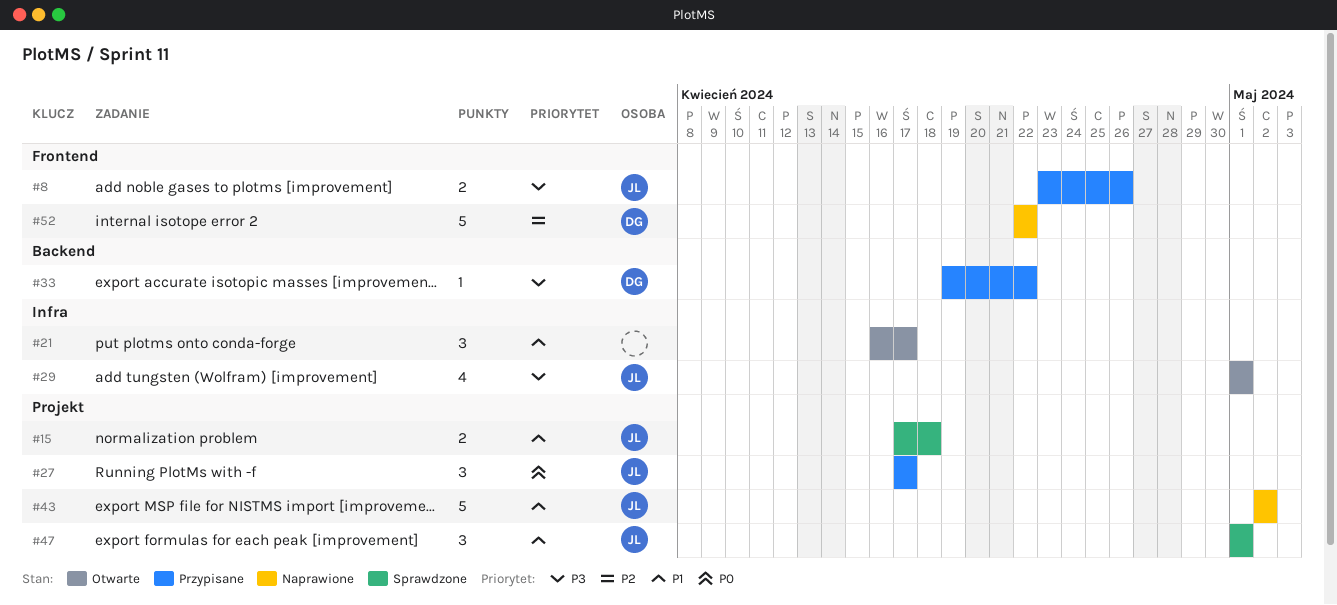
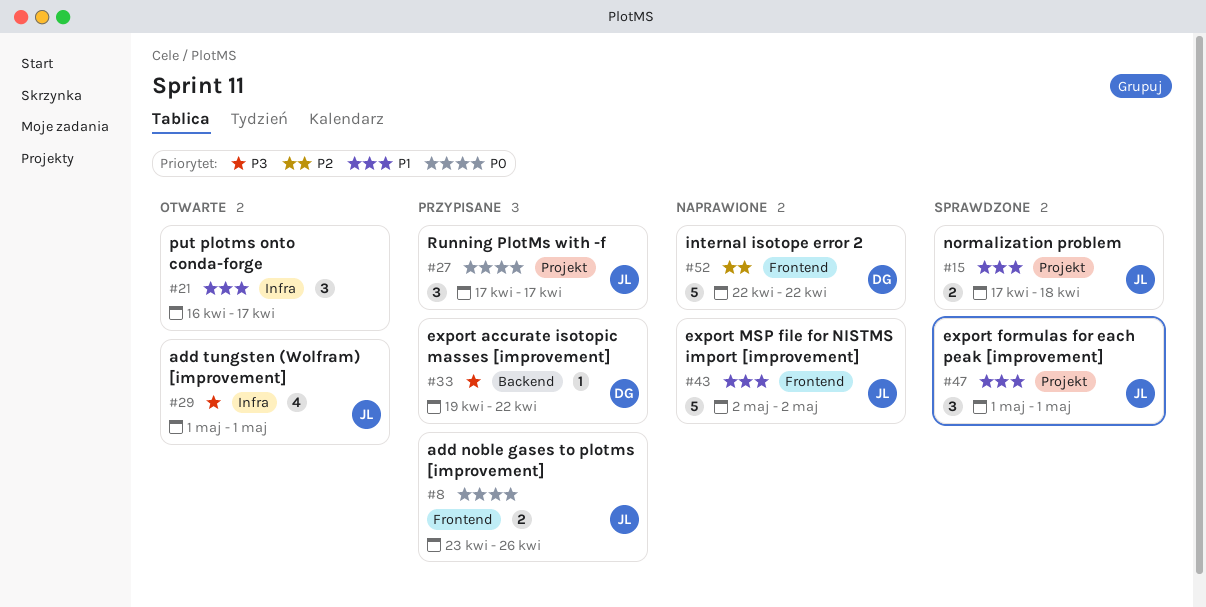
#8, priority: P3 -> P0
#43, label: Projekt -> Frontend

